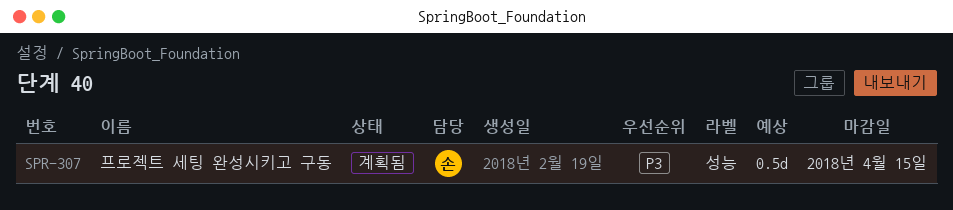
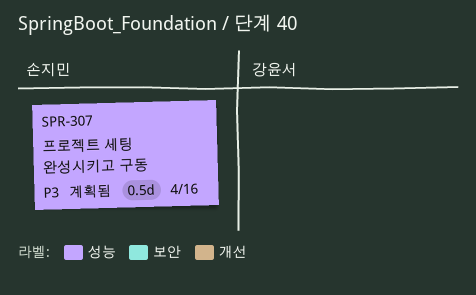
SPR-307, due: Apr 15 -> Apr 16

